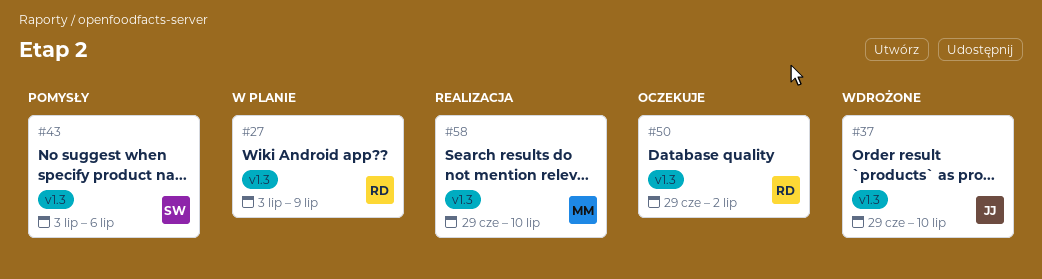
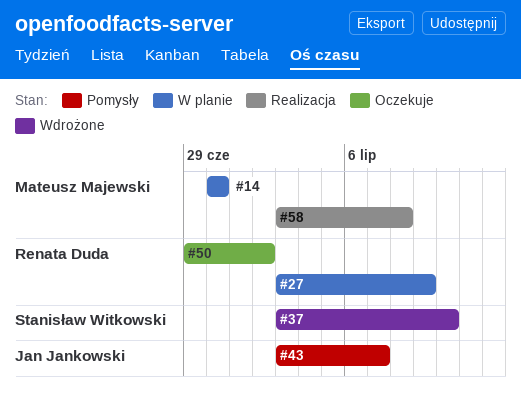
#14: none -> present
#37, owner: Jan Jankowski -> Stanisław Witkowski
#37, start: Jun 29 -> Jul 3
#43, owner: Stanisław Witkowski -> Jan Jankowski
#43, due: Jul 6 -> Jul 7
#58, start: Jun 29 -> Jul 3
#58, due: Jul 10 -> Jul 8

